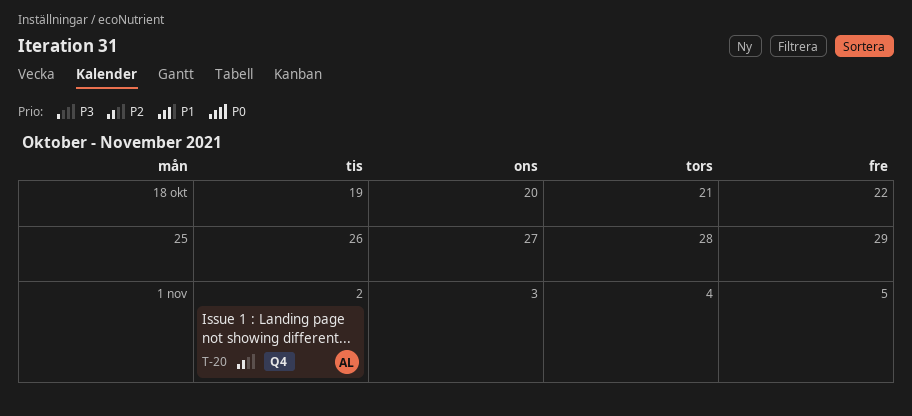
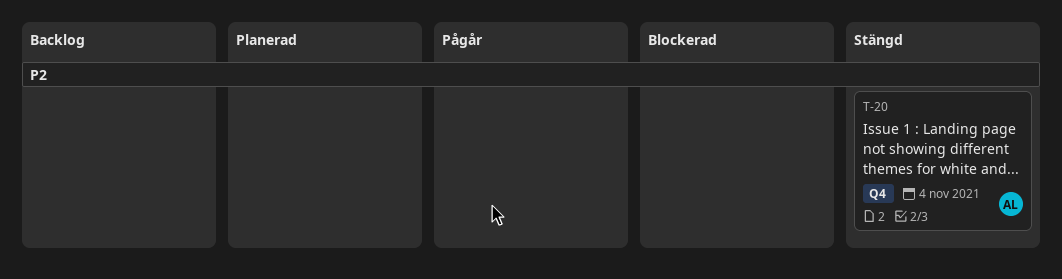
T-20, due: Nov 2 -> Nov 4

